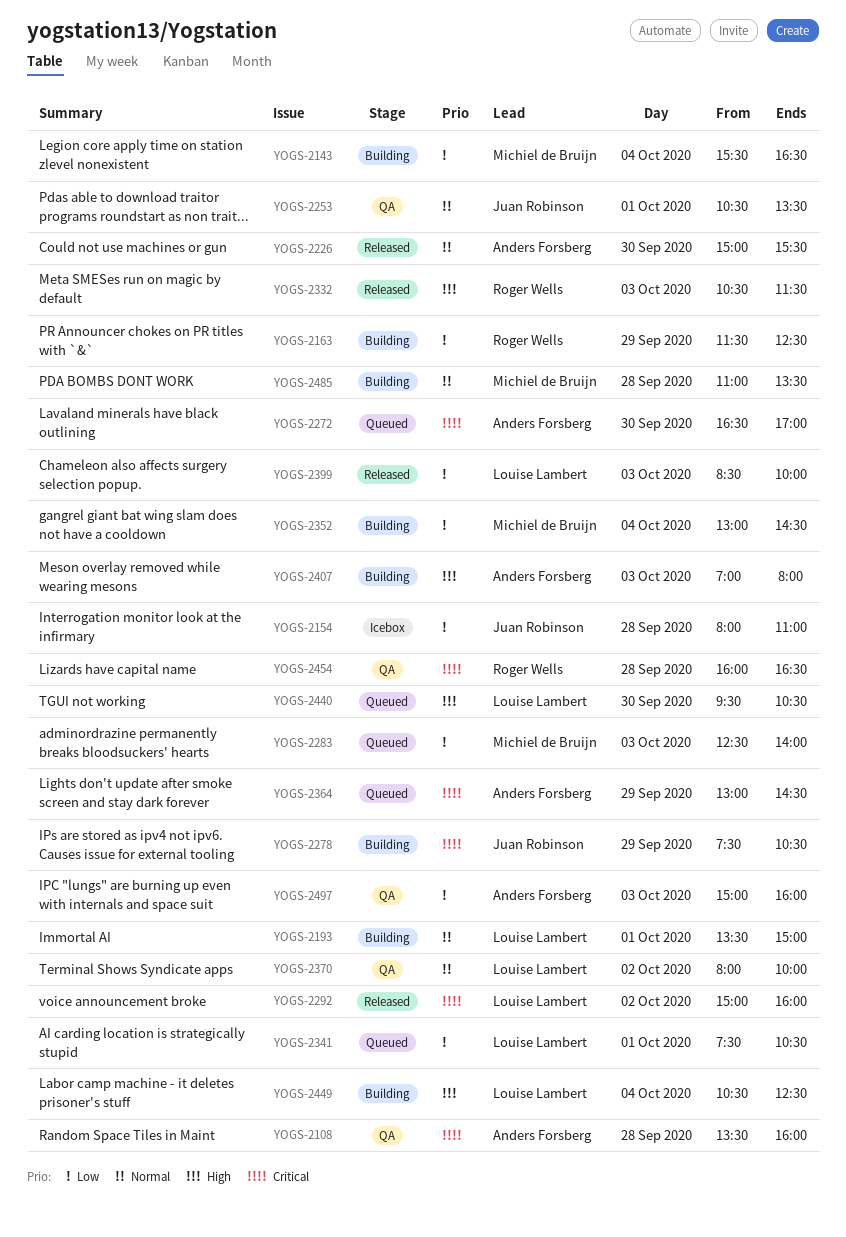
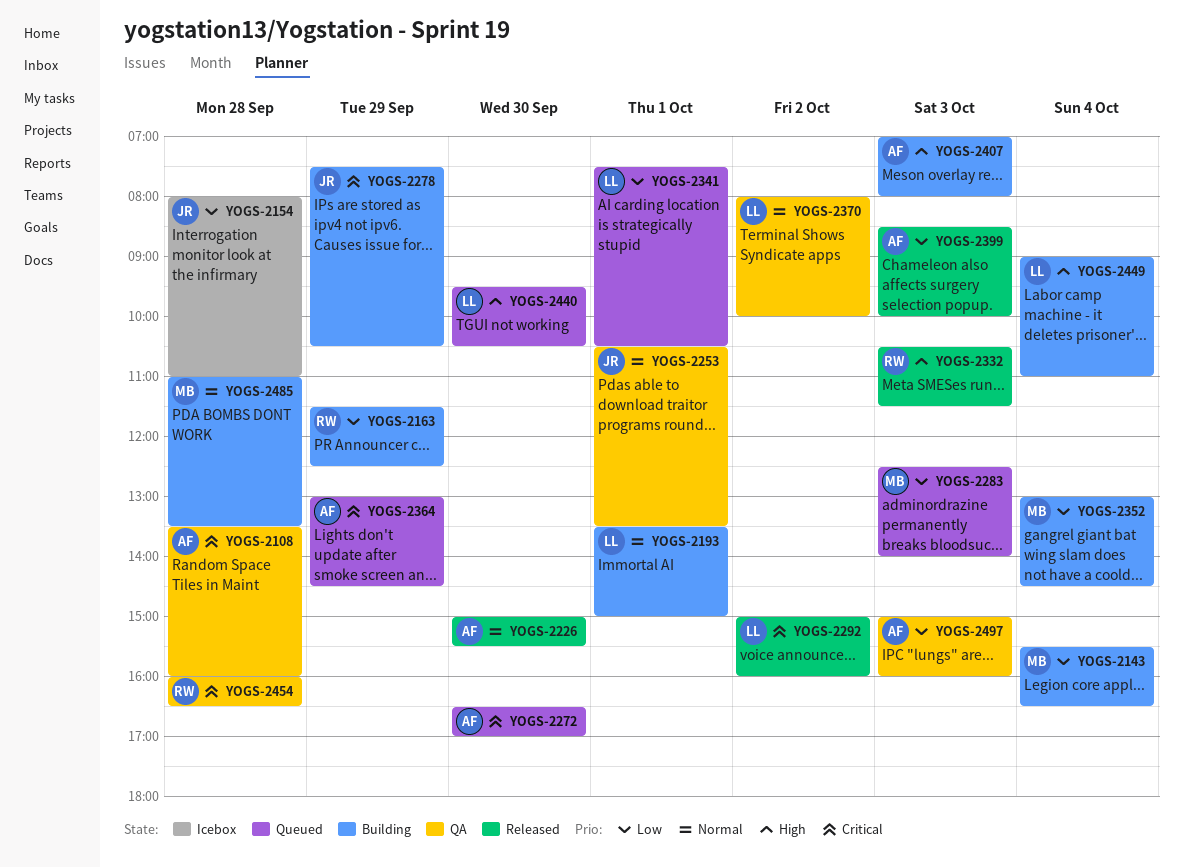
YOGS-2399, owner: Louise Lambert -> Anders Forsberg
YOGS-2449, begins: 10:30 -> 09:00
YOGS-2449, ends: 12:30 -> 11:00

